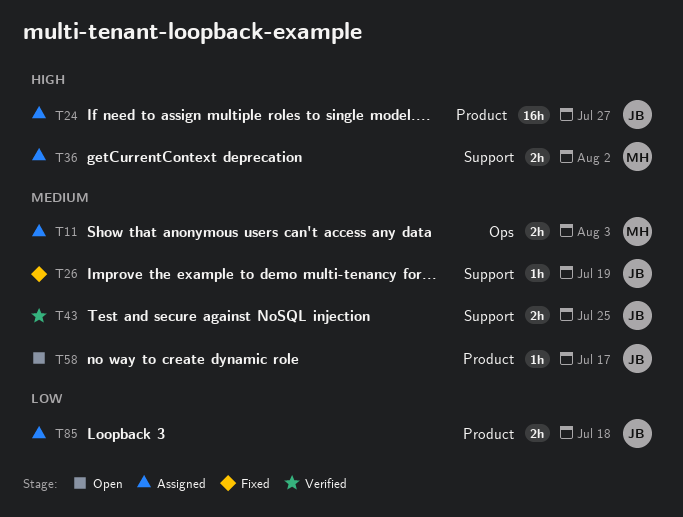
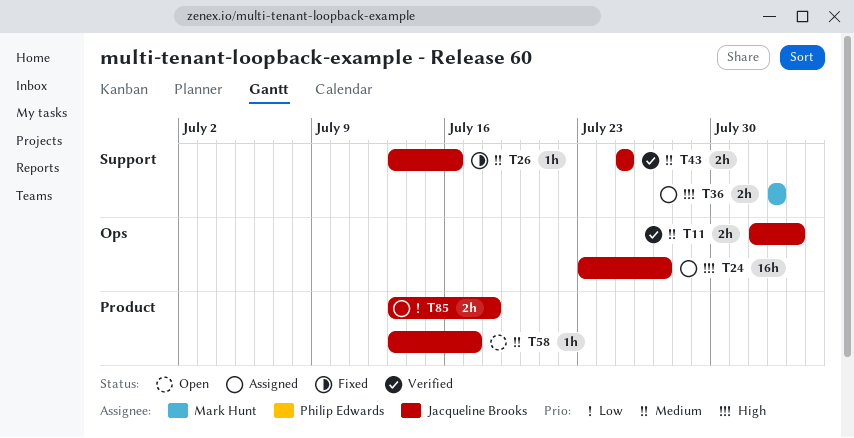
T11, status: Assigned -> Verified
T11, owner: Mark Hunt -> Jacqueline Brooks
T24, label: Product -> Ops
T26, due: Jul 19 -> Jul 16

